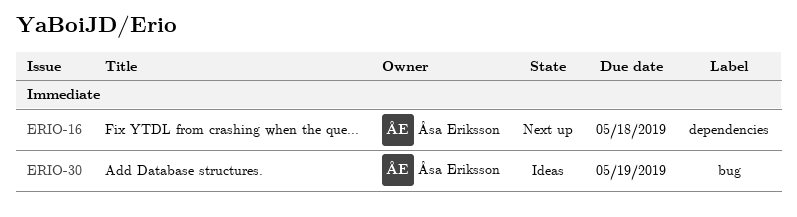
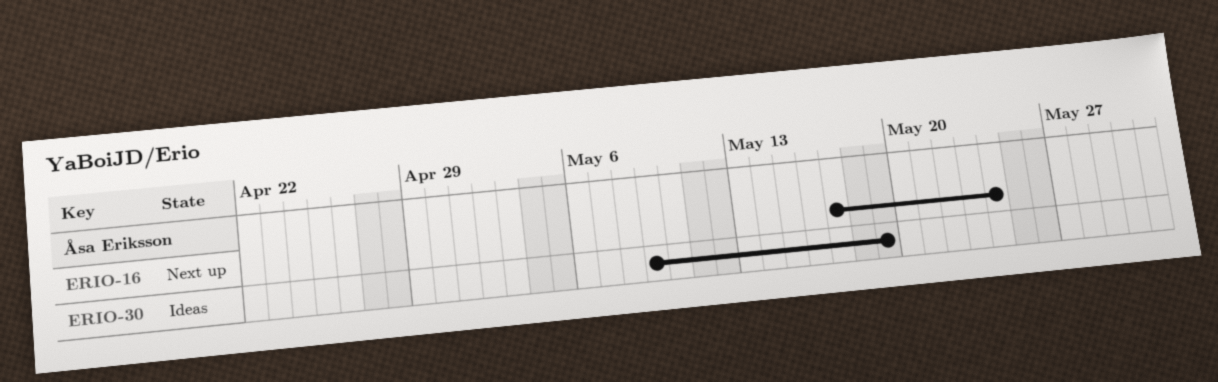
ERIO-16, due: May 18 -> May 24

